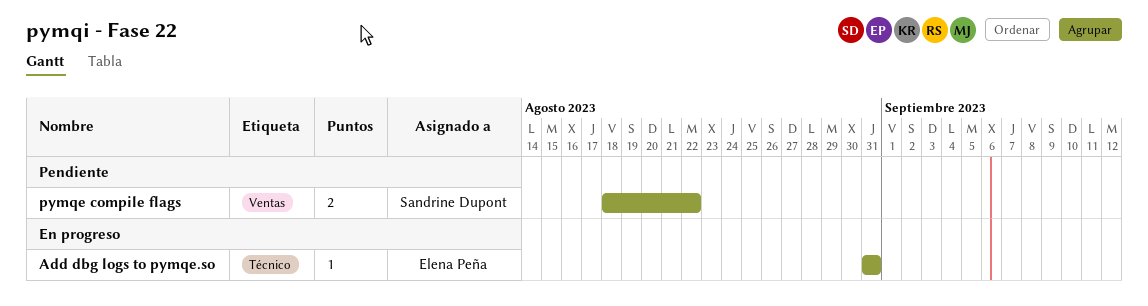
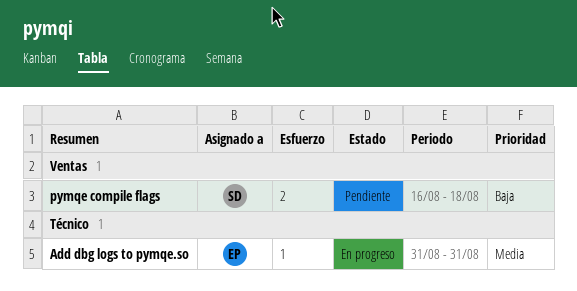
pymqe compile flags, start: Aug 18 -> Aug 16
pymqe compile flags, due: Aug 22 -> Aug 18

